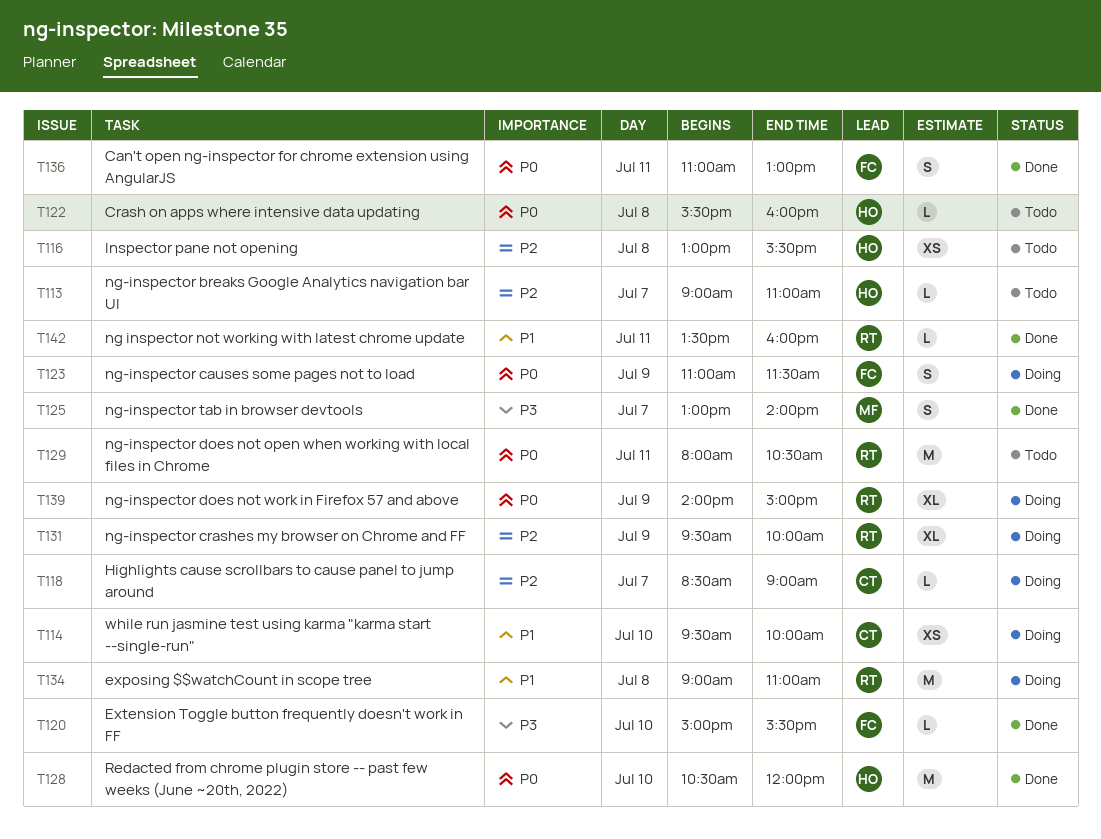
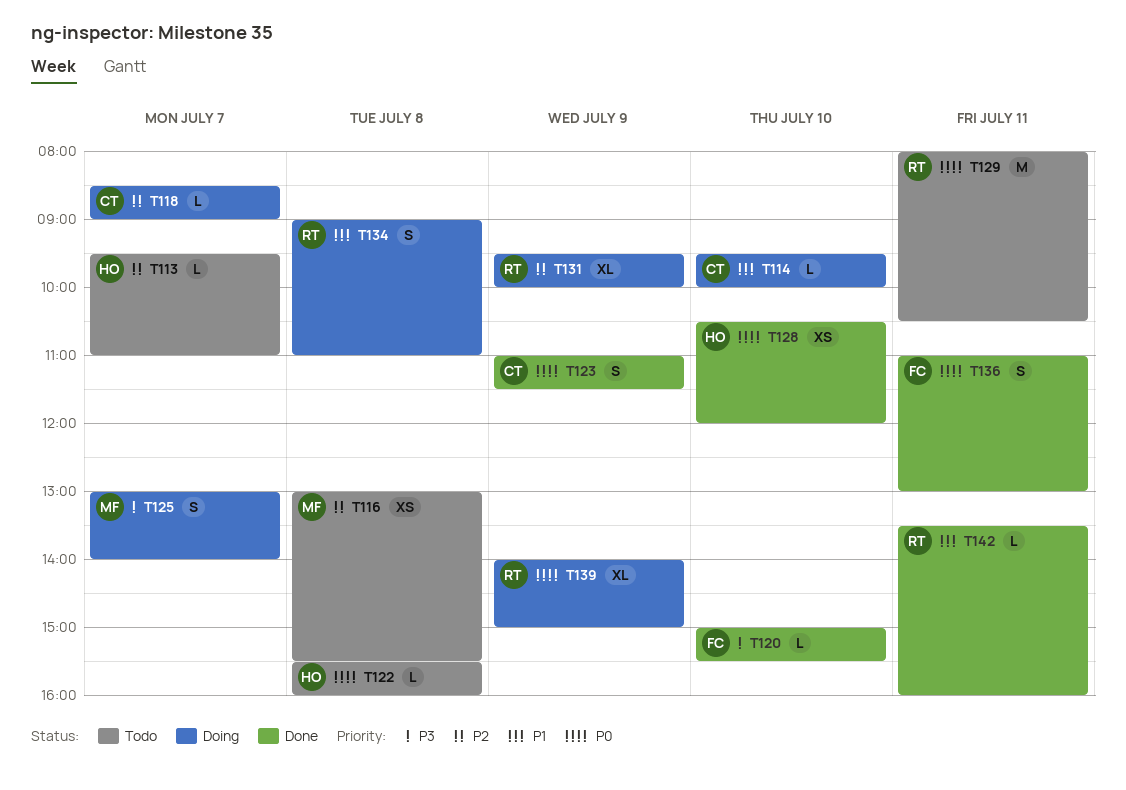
T113, begins: 09:00 -> 09:30
T114, estimate: XS -> L
T116, owner: HO -> MF
T123, status: Doing -> Done
T123, owner: FC -> CT
T125, status: Done -> Doing
T128, estimate: M -> XS
T134, estimate: M -> S

